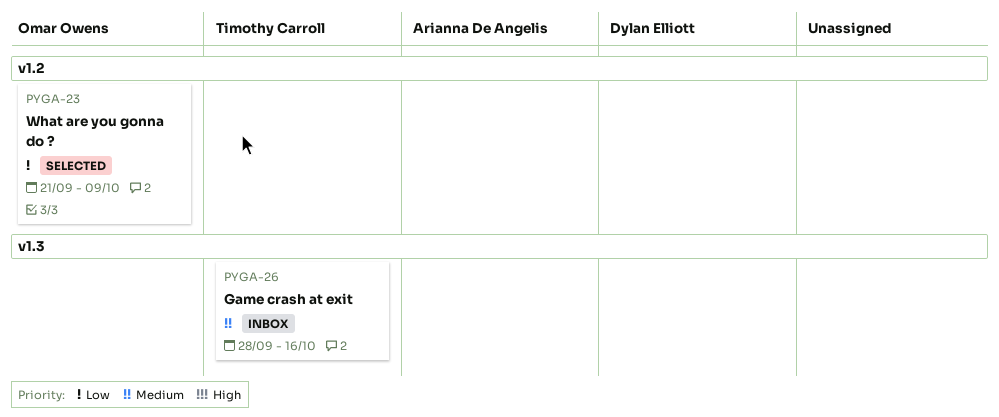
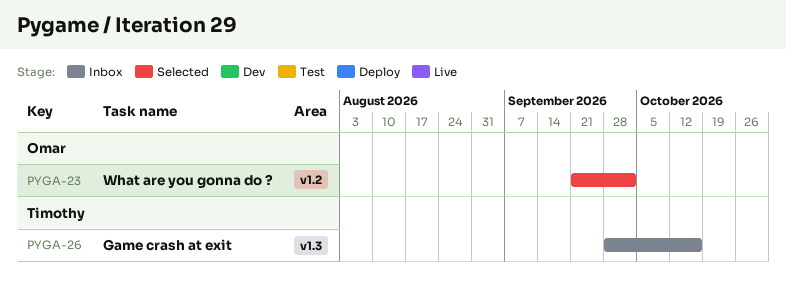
PYGA-23, due: Oct 9 -> Oct 2

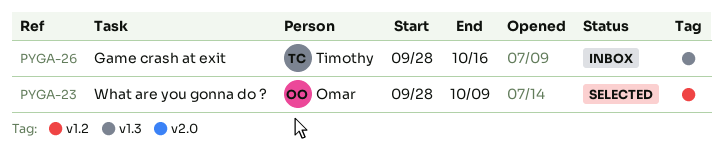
PYGA-23, start: Sep 21 -> Sep 28
PYGA-23, due: Oct 2 -> Oct 9

